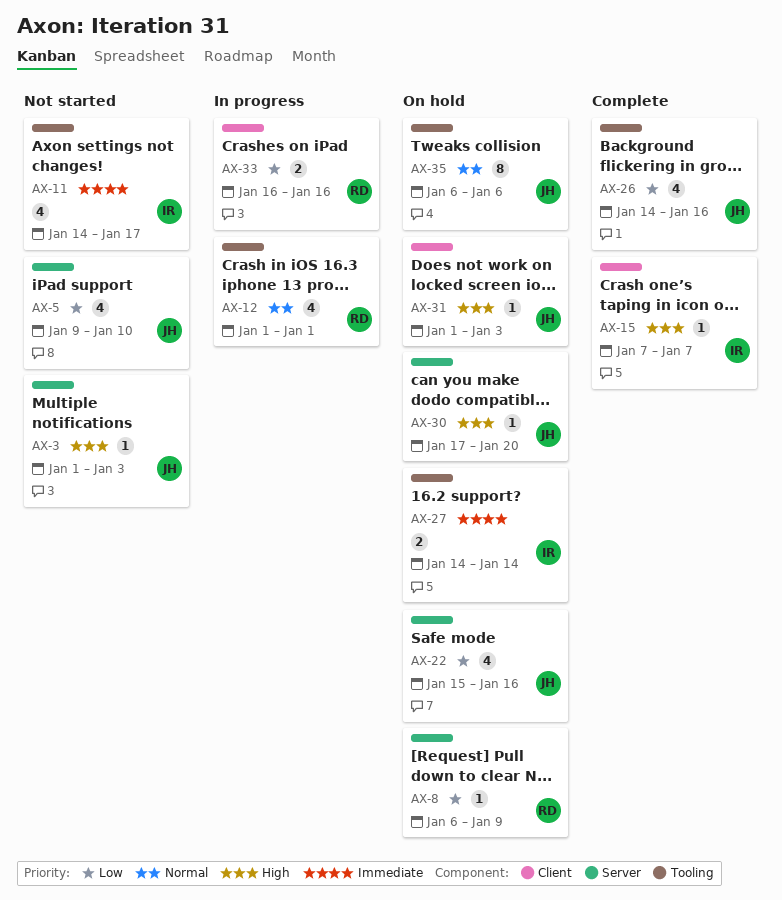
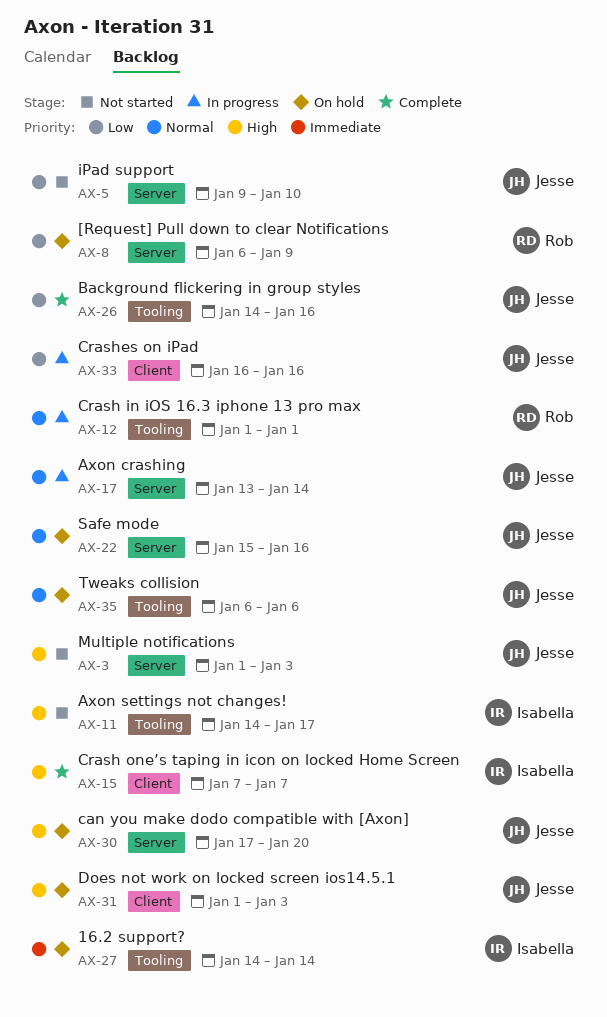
AX-11, priority: Immediate -> High
AX-17: none -> present
AX-22, priority: Low -> Normal
AX-33, owner: Rob -> Jesse

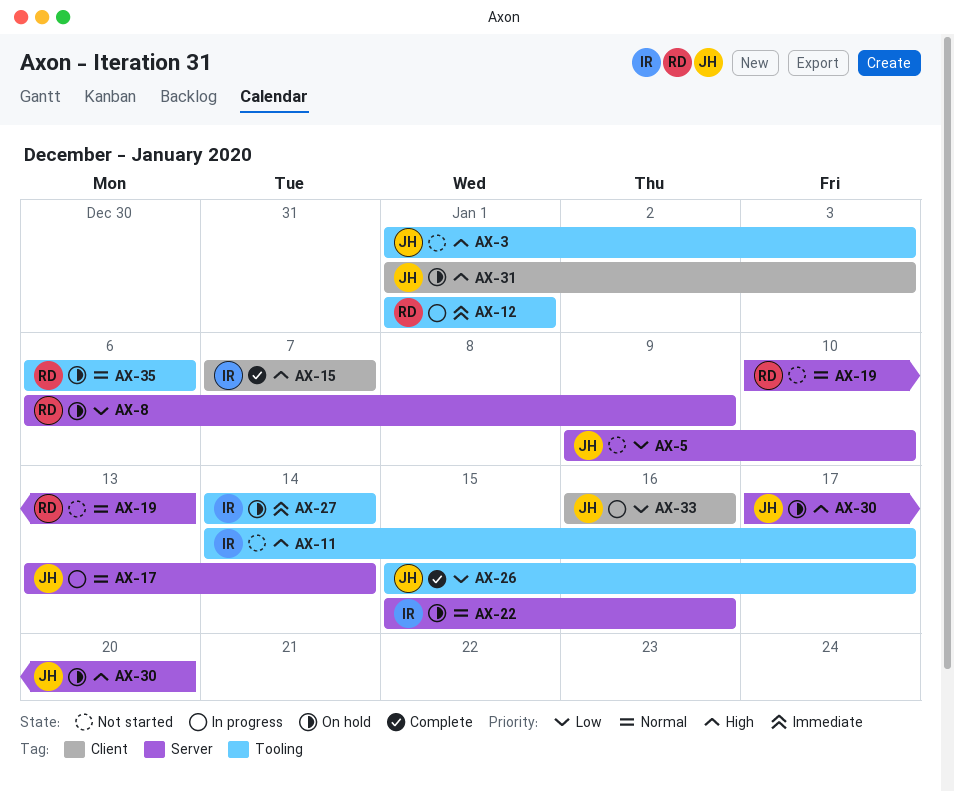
AX-3, label: Server -> Tooling
AX-12, priority: Normal -> Immediate
AX-19: none -> present
AX-22, owner: Jesse -> Isabella
AX-26, start: Jan 14 -> Jan 15
AX-26, due: Jan 16 -> Jan 17
AX-35, owner: Jesse -> Rob

